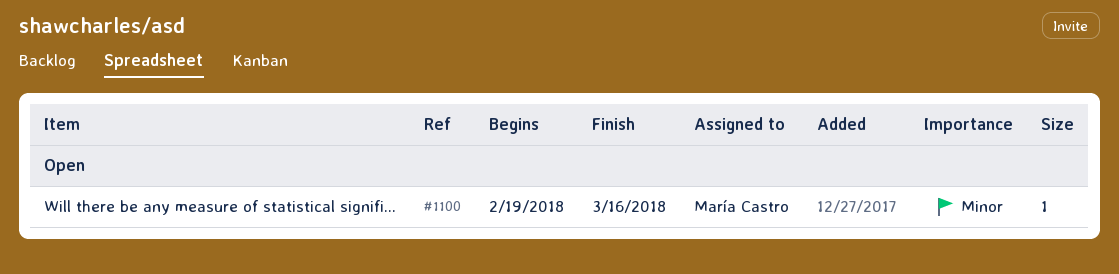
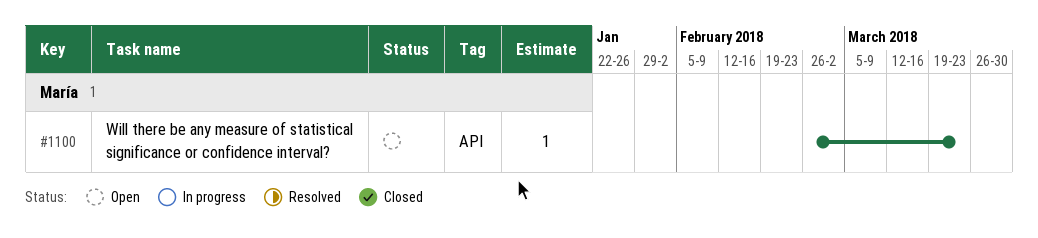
#1100, start: Feb 19 -> Feb 26
#1100, due: Mar 16 -> Mar 23

